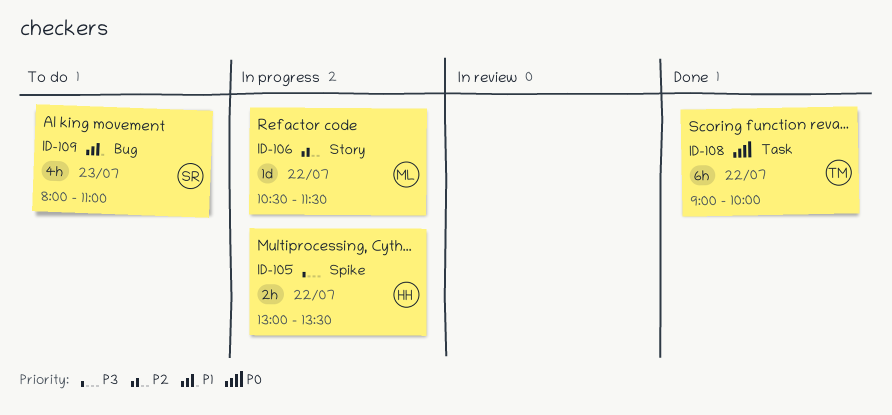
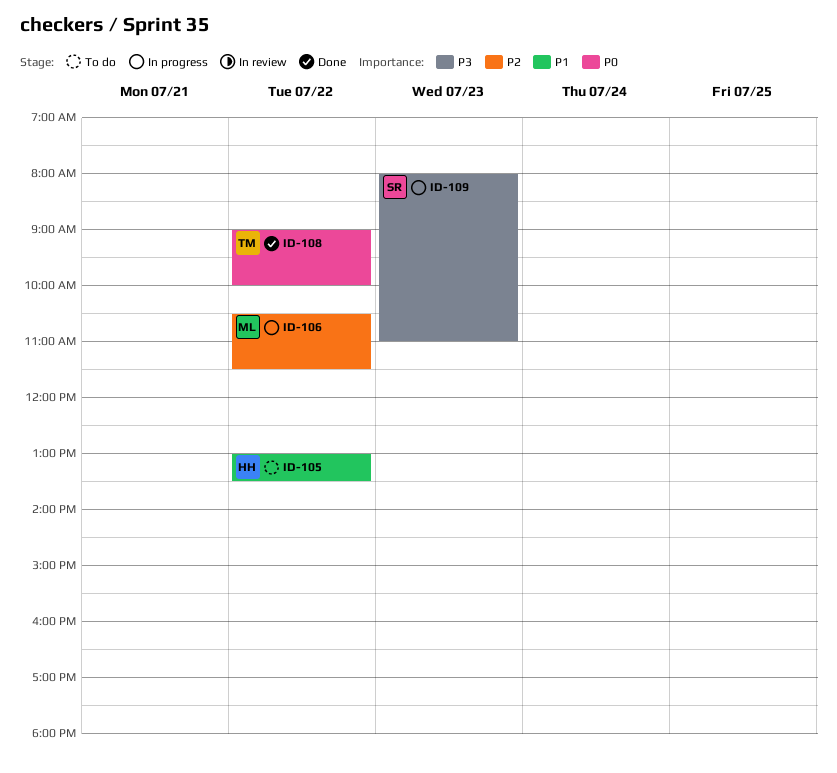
ID-105, status: In progress -> To do
ID-105, priority: P3 -> P1
ID-109, status: To do -> In progress
ID-109, priority: P1 -> P3

